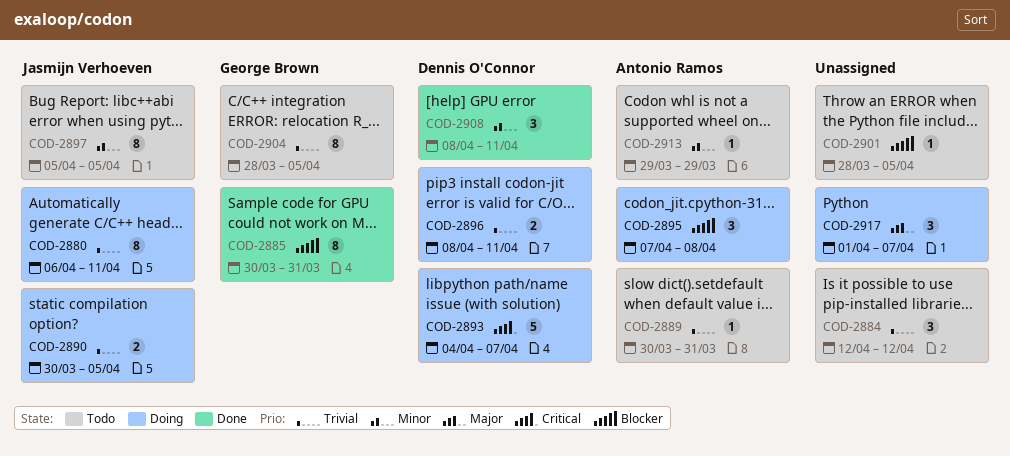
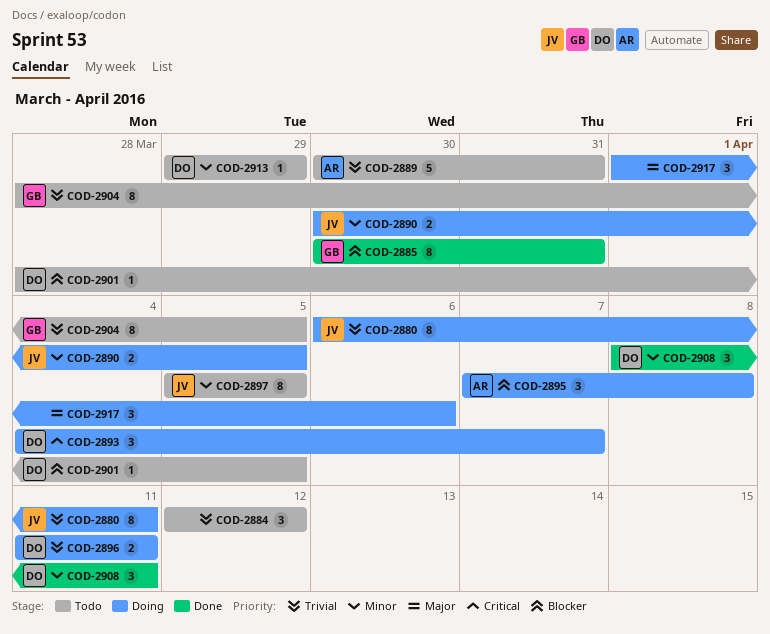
COD-2889, estimate: 1 -> 5
COD-2890, priority: Trivial -> Minor
COD-2893, estimate: 5 -> 3
COD-2896, start: Apr 8 -> Apr 11
COD-2901, owner: none -> Dennis O'Connor
COD-2913, owner: Antonio Ramos -> Dennis O'Connor
COD-2917, due: Apr 7 -> Apr 6

